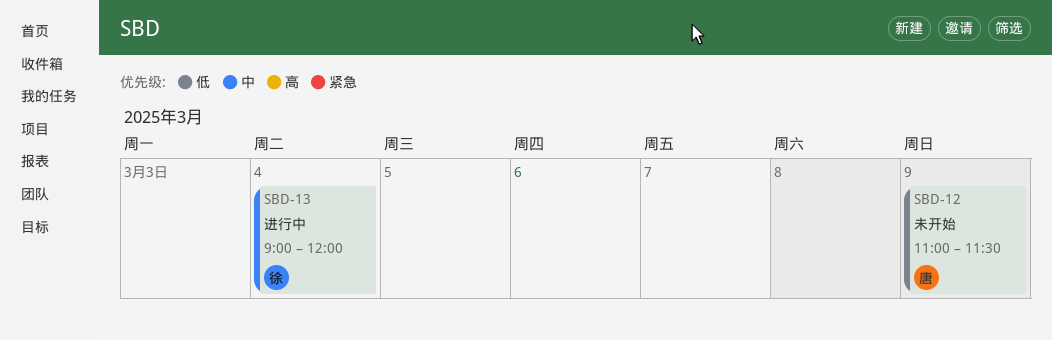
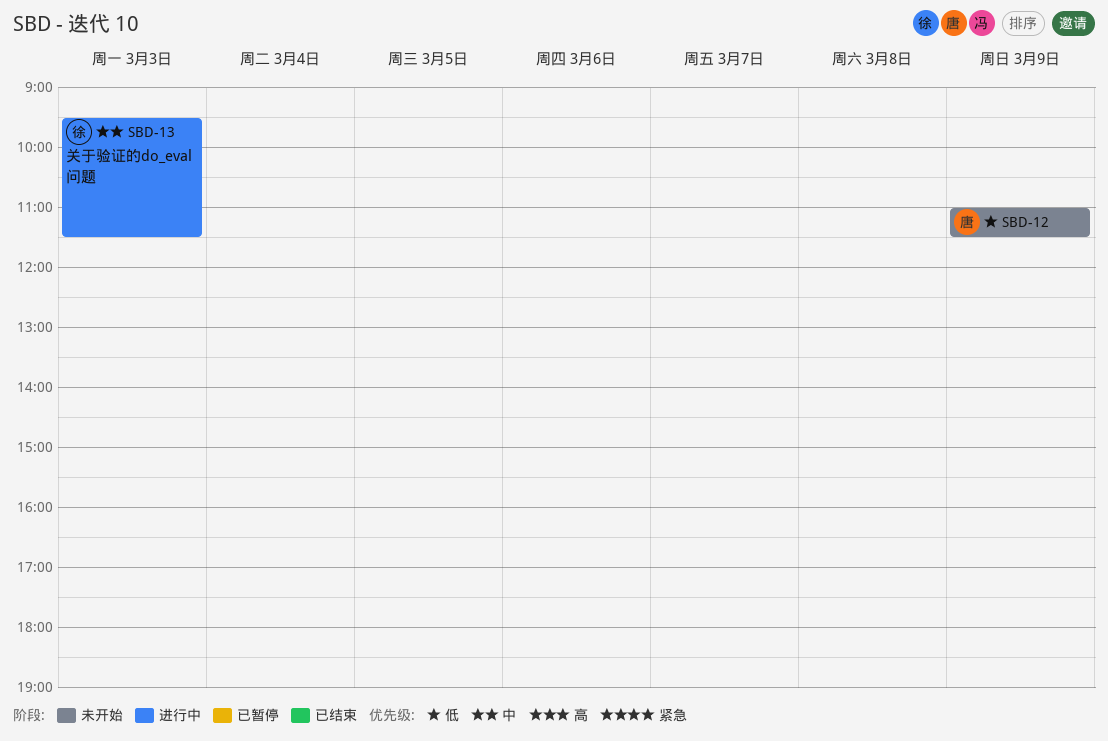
SBD-13, day: Mar 4 -> Mar 3
SBD-13, begins: 09:00 -> 09:30
SBD-13, ends: 12:00 -> 11:30

